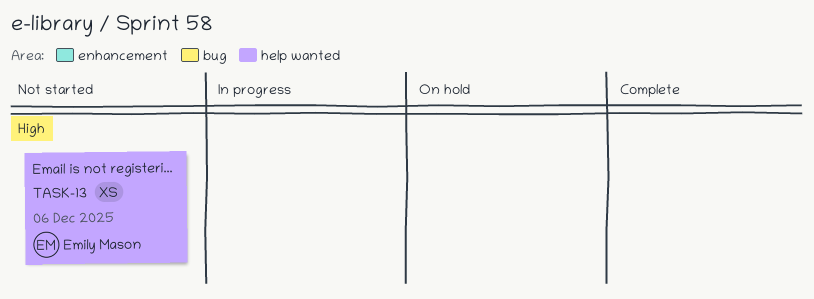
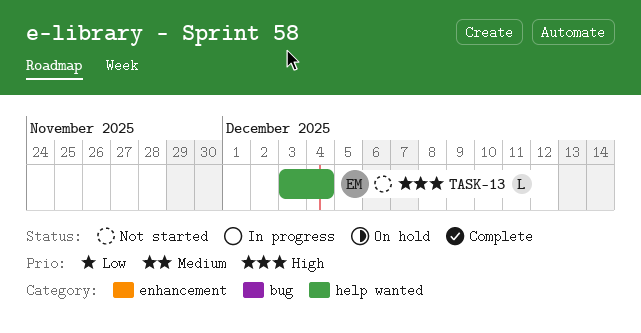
TASK-13, estimate: XS -> L
TASK-13, due: Dec 6 -> Dec 4

